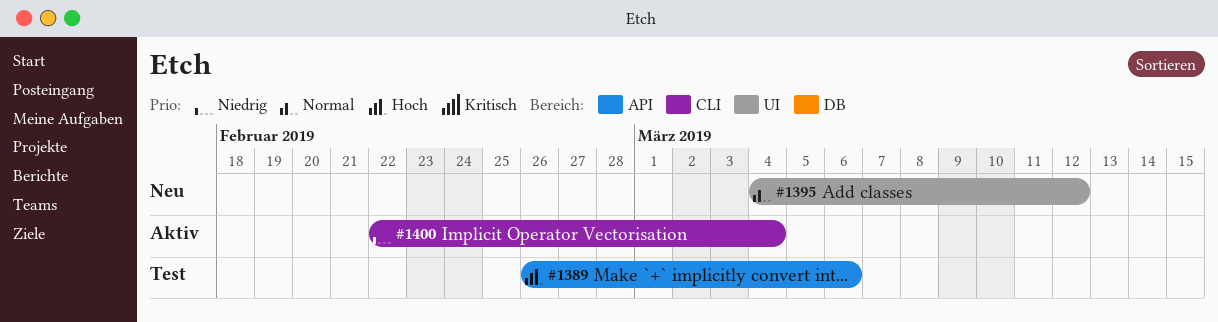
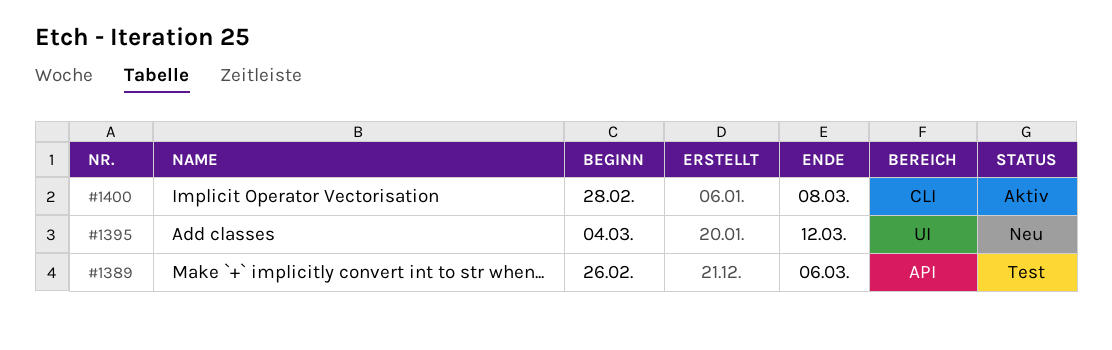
#1400, start: Feb 22 -> Feb 28
#1400, due: Mar 4 -> Mar 8

